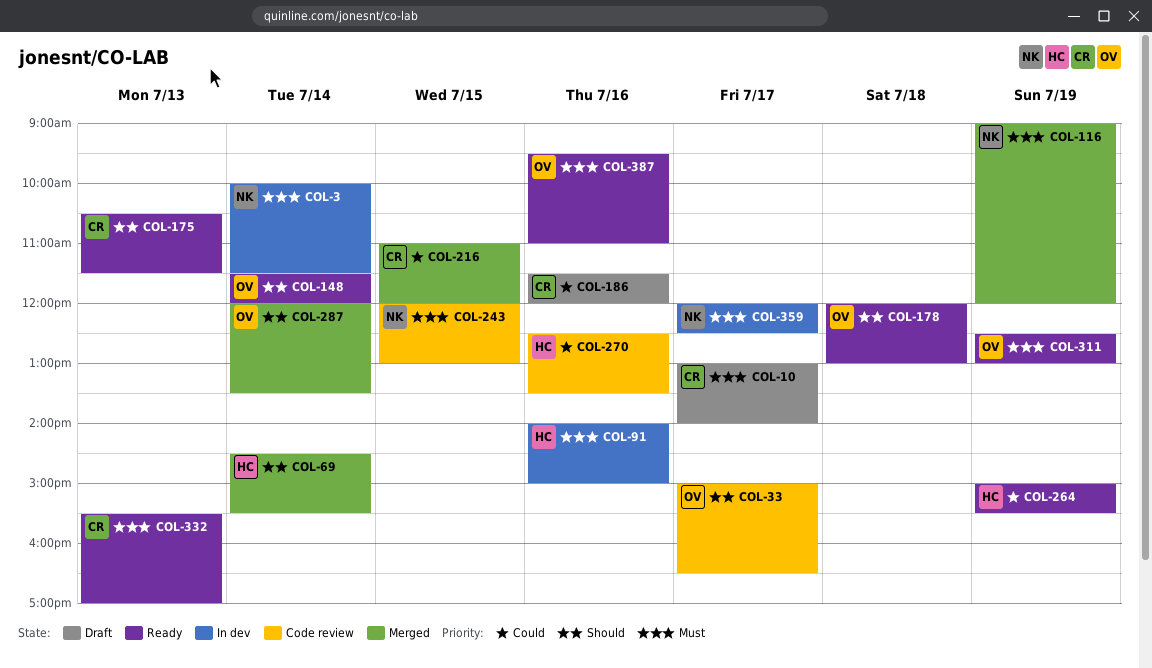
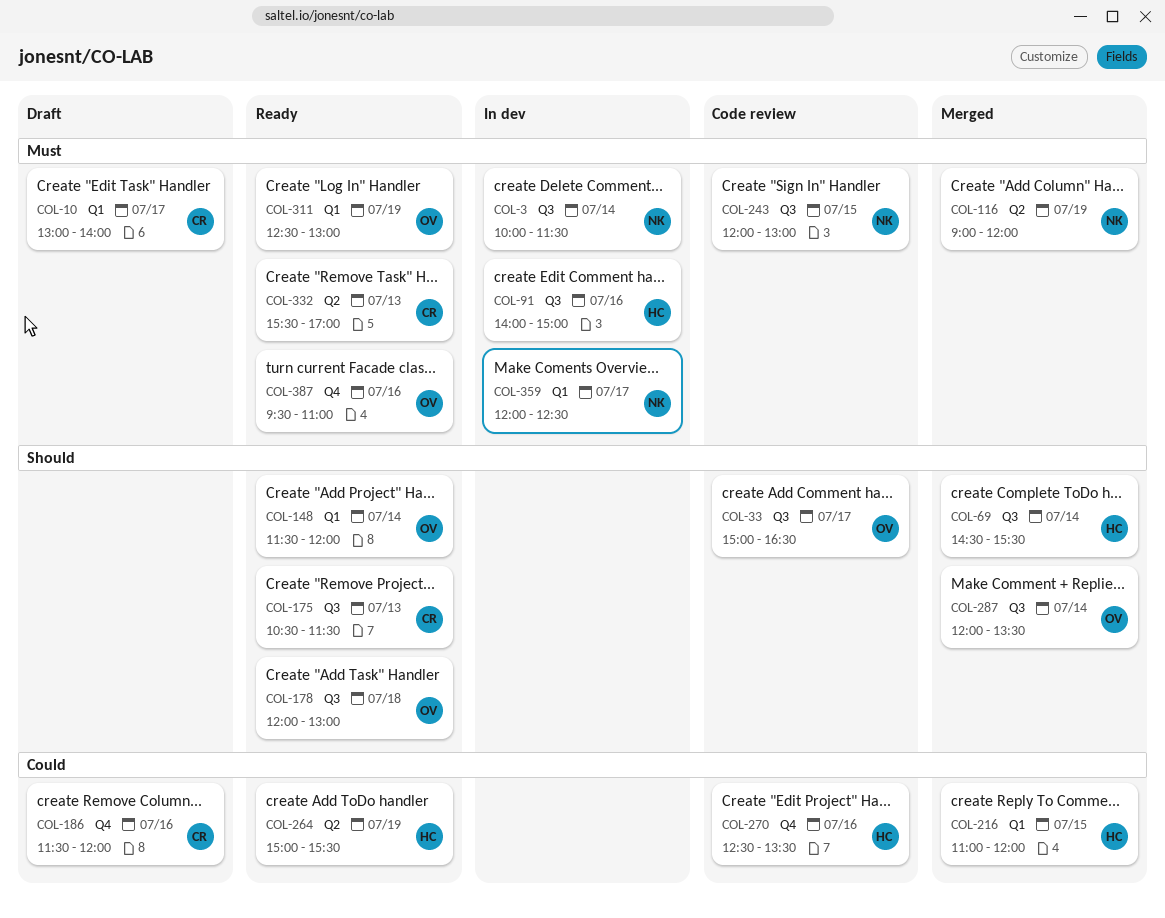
COL-216, owner: CR -> HC

